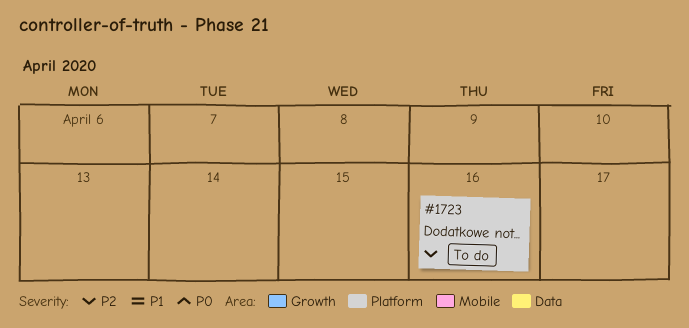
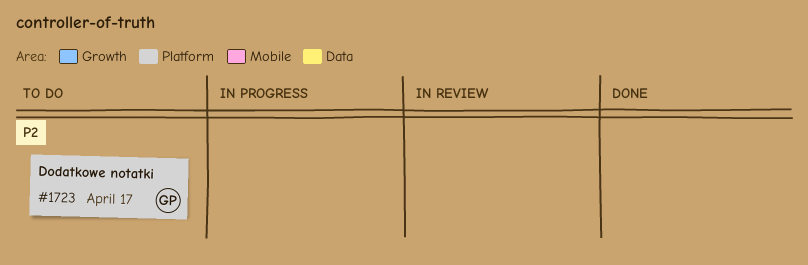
#1723, due: Apr 16 -> Apr 17

